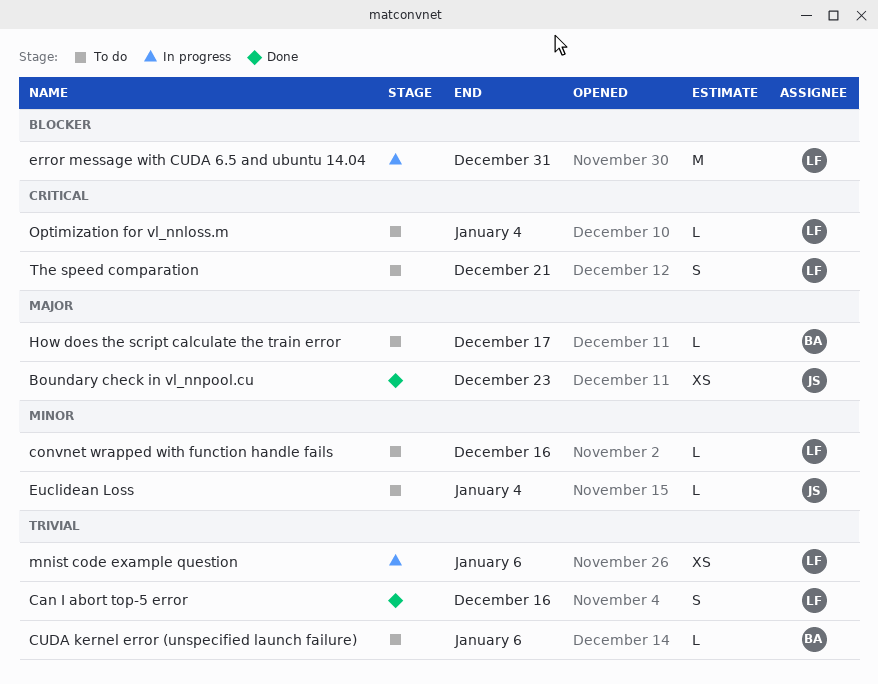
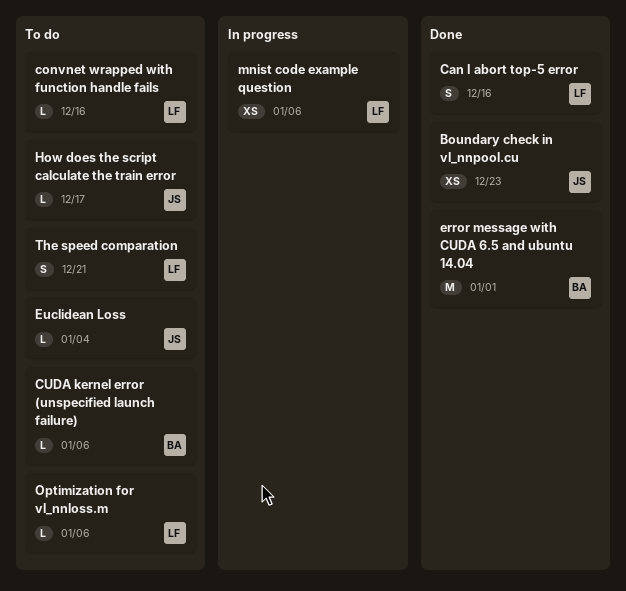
error message with CUDA 6.5 and ubuntu 14.04, status: In progress -> Done
error message with CUDA 6.5 and ubuntu 14.04, owner: LF -> BA
error message with CUDA 6.5 and ubuntu 14.04, due: Dec 31 -> Jan 1
How does the script calculate the train error, owner: BA -> JS
Optimization for vl_nnloss.m, due: Jan 4 -> Jan 6

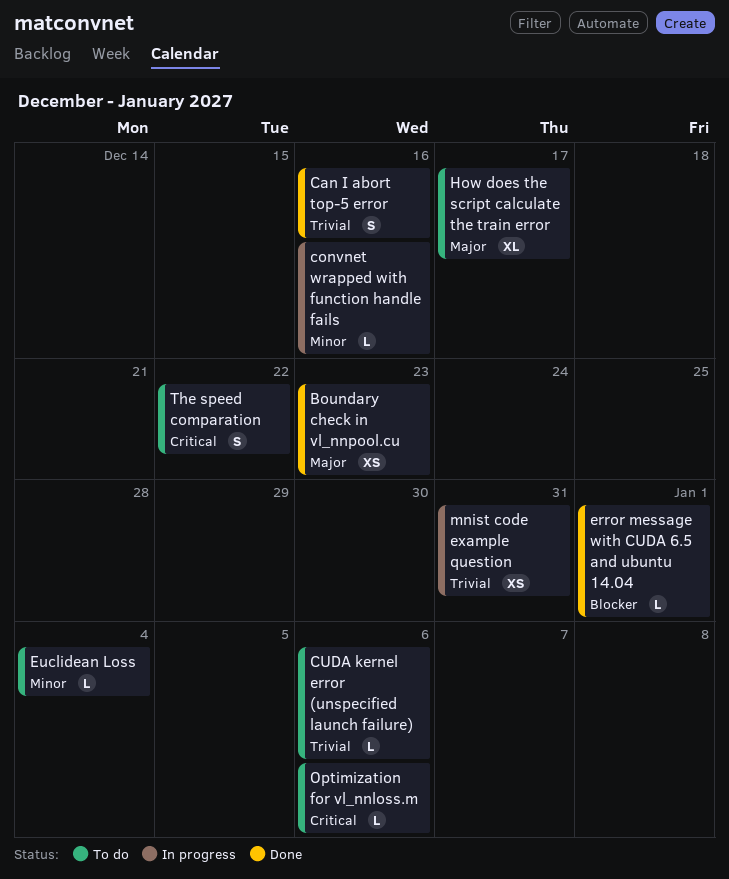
convnet wrapped with function handle fails, status: To do -> In progress
error message with CUDA 6.5 and ubuntu 14.04, estimate: M -> L
How does the script calculate the train error, estimate: L -> XL
mnist code example question, due: Jan 6 -> Dec 31
The speed comparation, due: Dec 21 -> Dec 22

